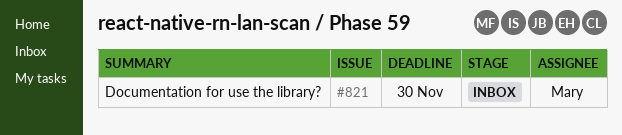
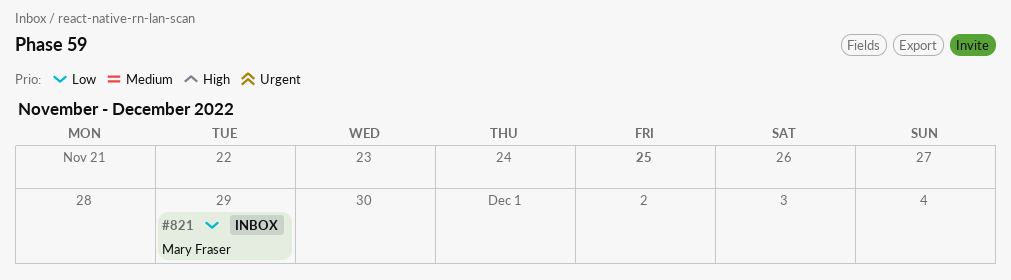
#821, due: Nov 30 -> Nov 29

